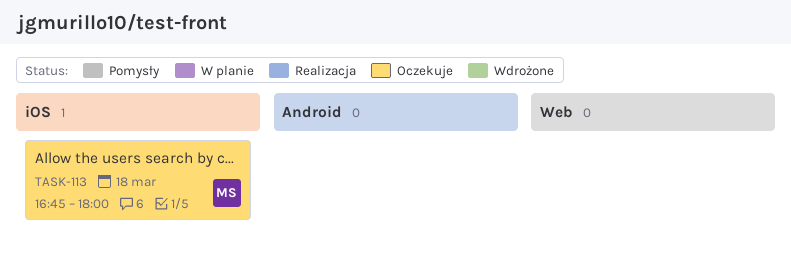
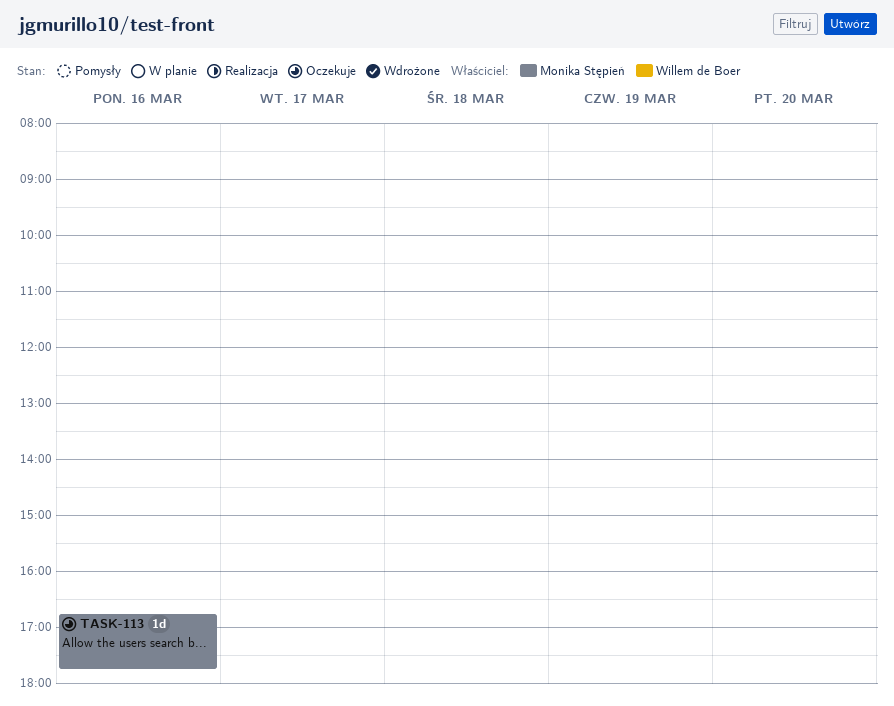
TASK-113, day: Mar 18 -> Mar 16
TASK-113, ends: 18:00 -> 17:45

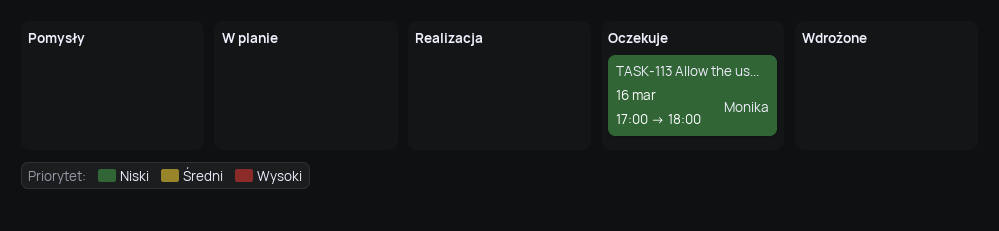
TASK-113, begins: 16:45 -> 17:00
TASK-113, ends: 17:45 -> 18:00

